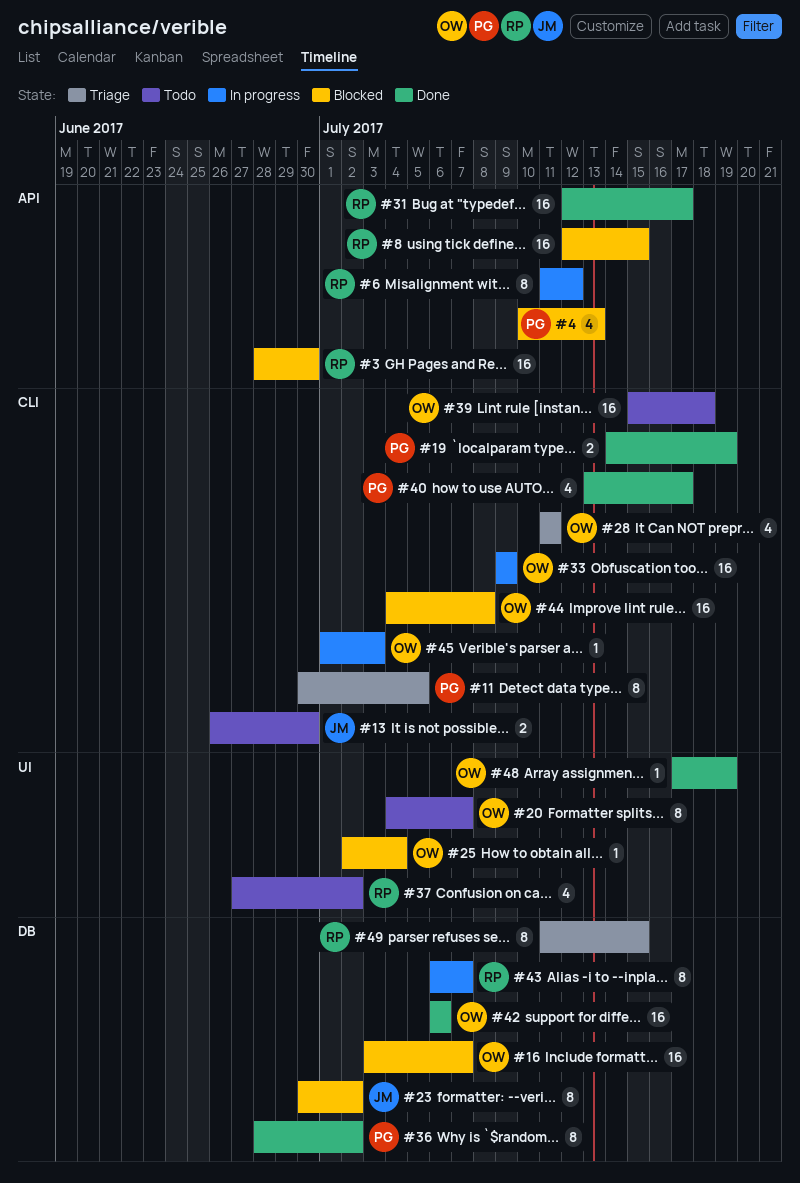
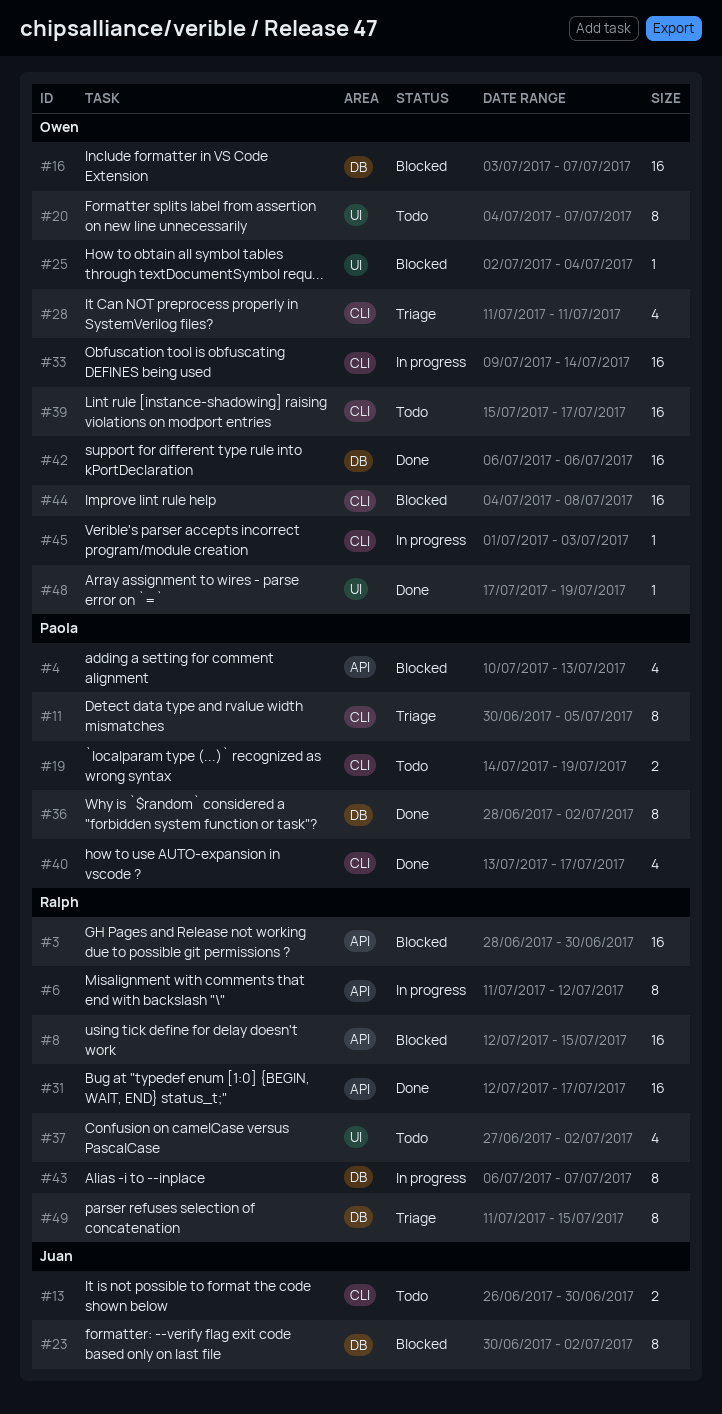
#19, status: Done -> Todo
#33, due: Jul 9 -> Jul 14
#39, due: Jul 18 -> Jul 17

